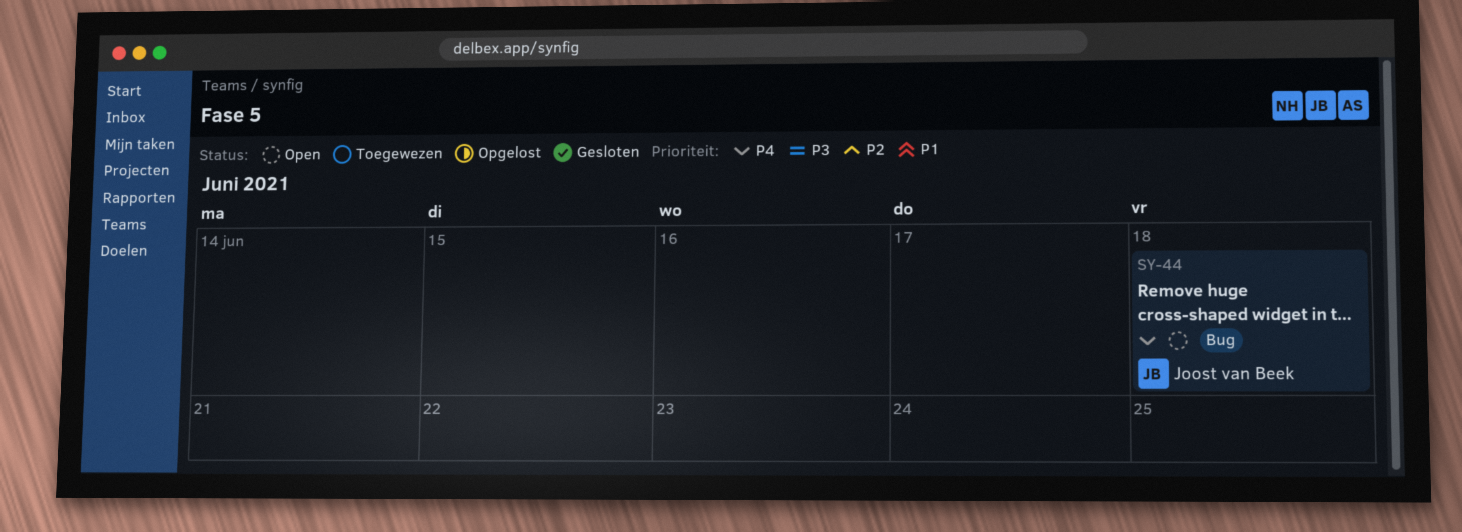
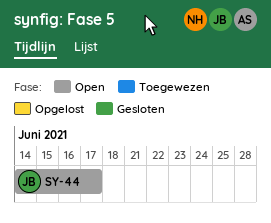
SY-44, due: Jun 18 -> Jun 17

